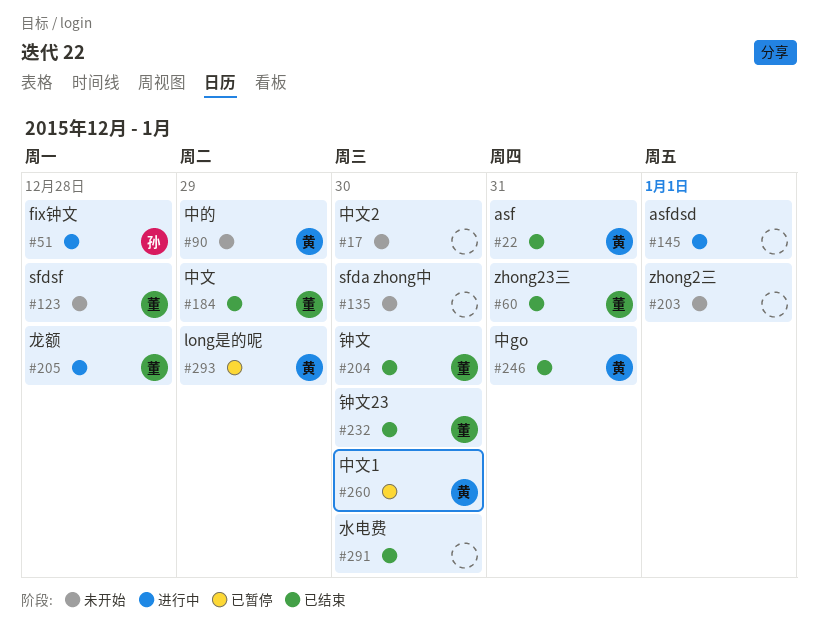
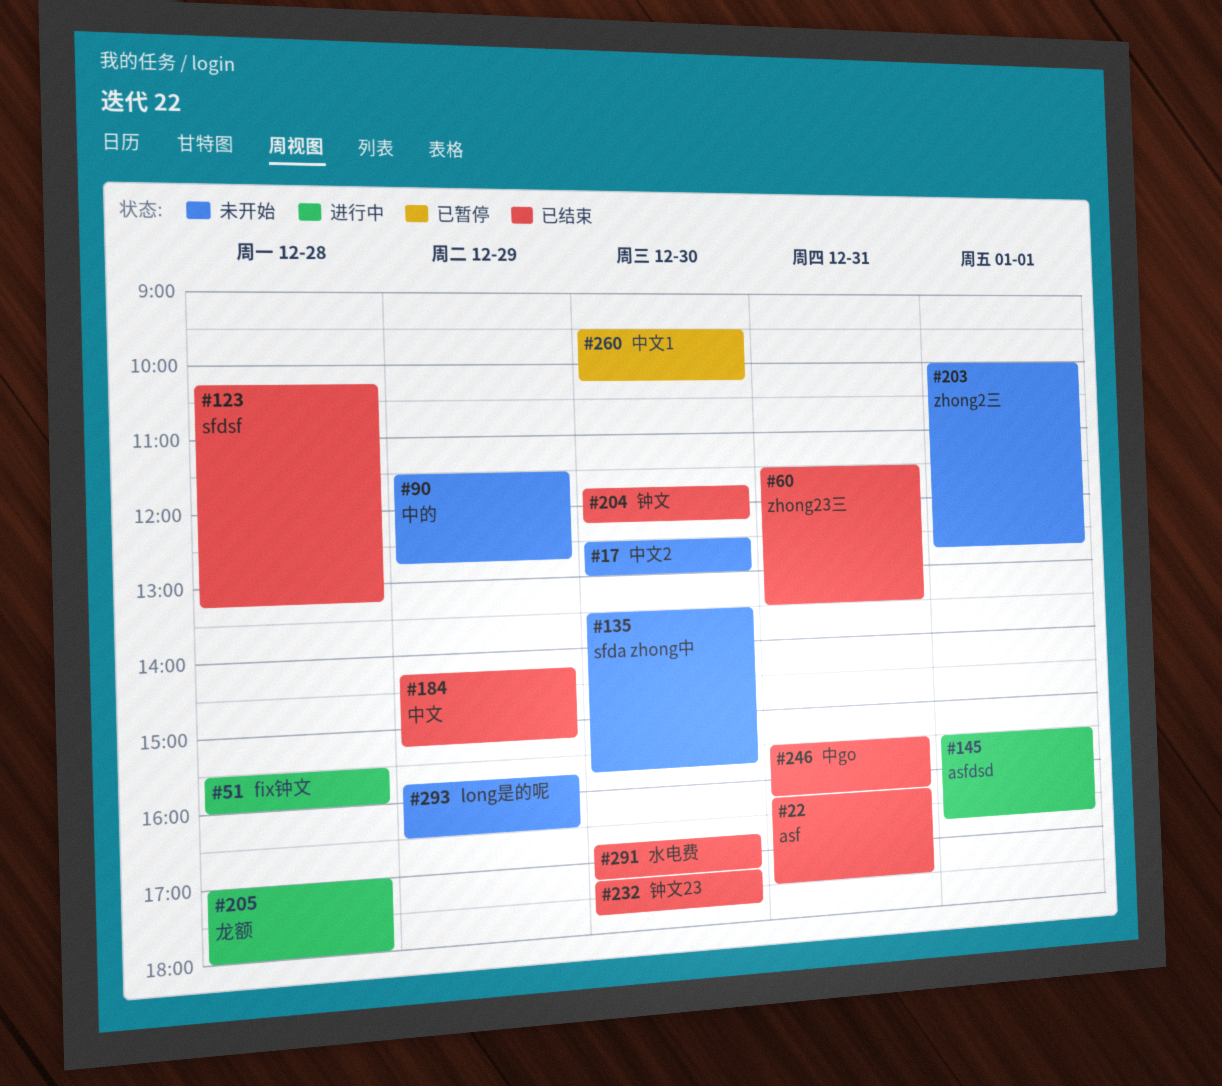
#123, status: 未开始 -> 已结束
#293, status: 已暂停 -> 未开始

